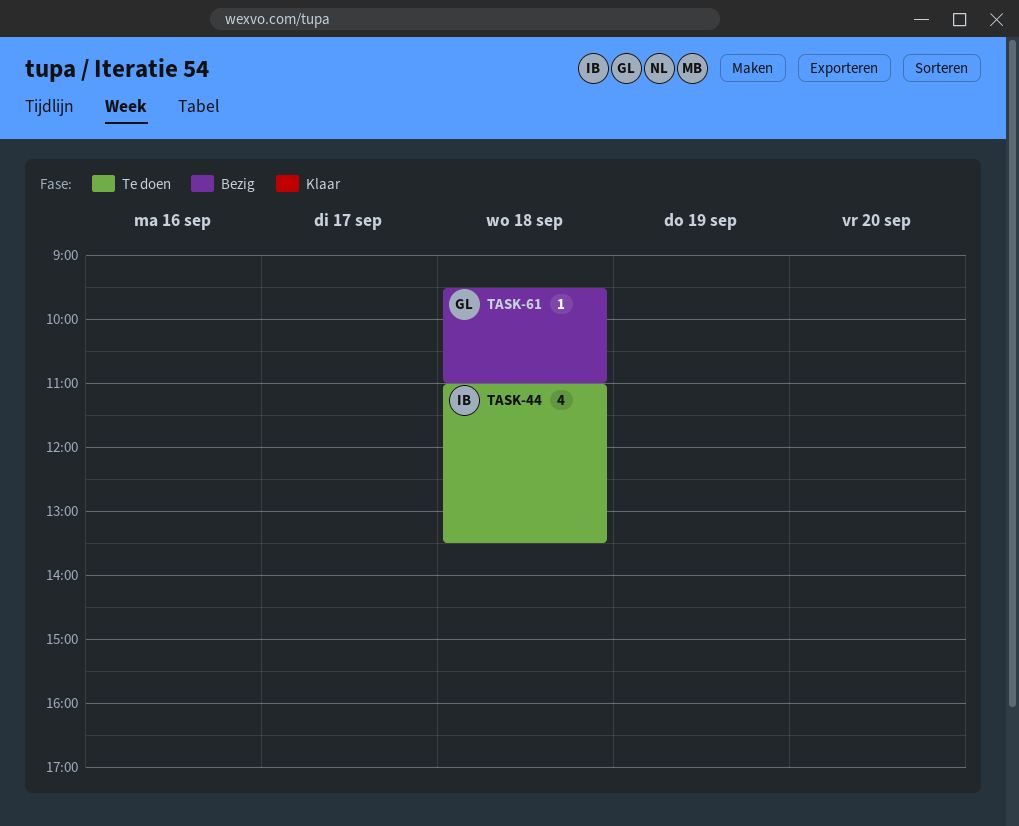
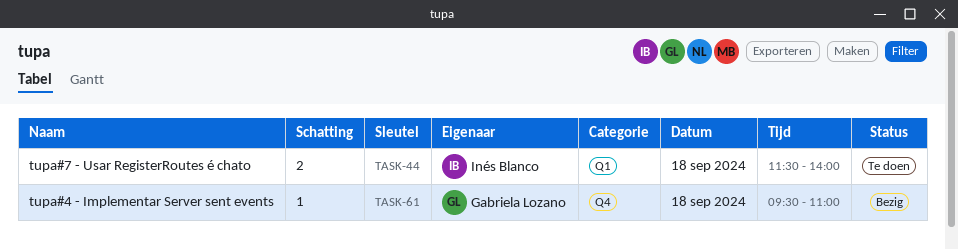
TASK-44, estimate: 4 -> 2
TASK-44, begins: 11:00 -> 11:30
TASK-44, ends: 13:30 -> 14:00

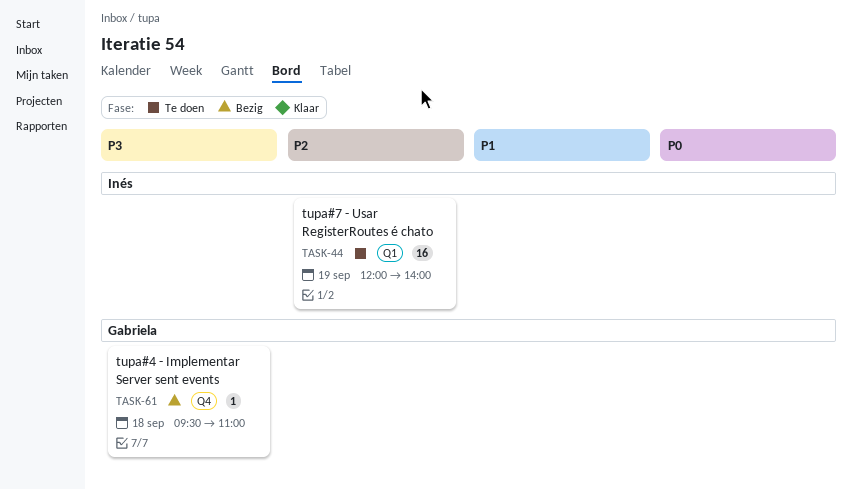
TASK-44, estimate: 2 -> 16
TASK-44, day: Sep 18 -> Sep 19
TASK-44, begins: 11:30 -> 12:00

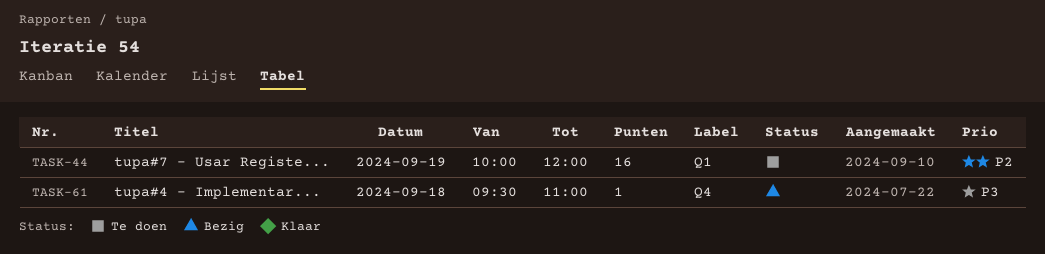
TASK-44, begins: 12:00 -> 10:00
TASK-44, ends: 14:00 -> 12:00

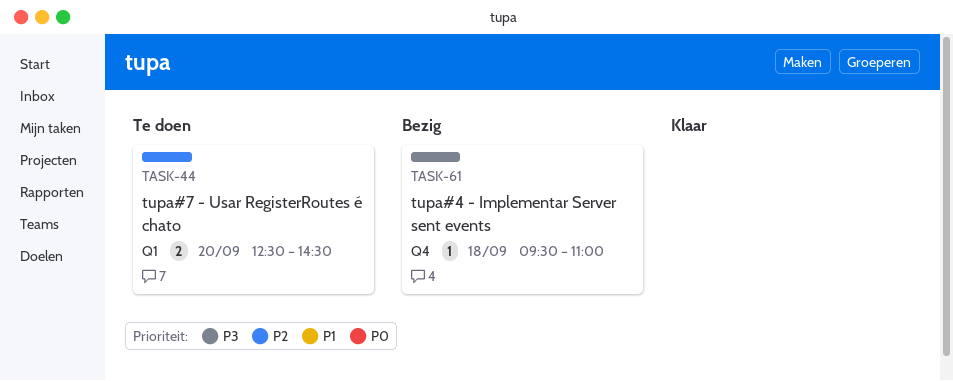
TASK-44, estimate: 16 -> 2
TASK-44, day: Sep 19 -> Sep 20
TASK-44, begins: 10:00 -> 12:30
TASK-44, ends: 12:00 -> 14:30

